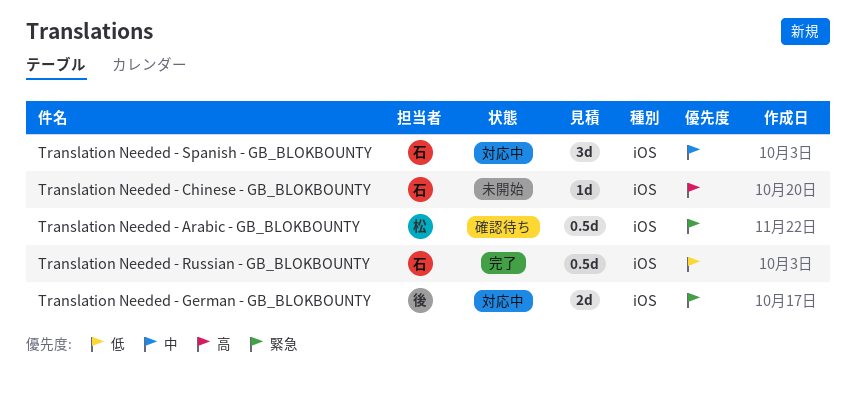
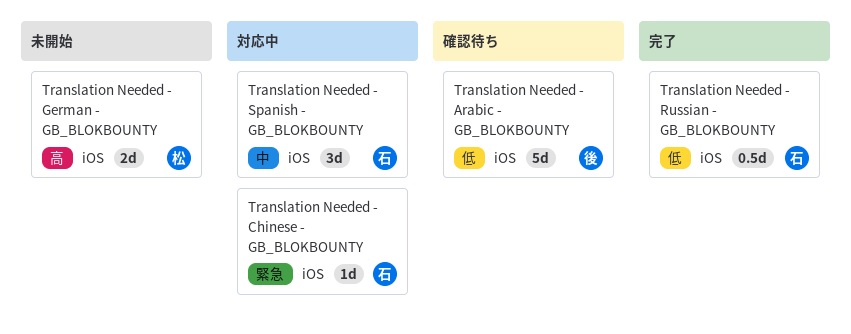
Translation Needed - Arabic - GB_BLOKBOUNTY, owner: 松 -> 後
Translation Needed - Arabic - GB_BLOKBOUNTY, priority: 緊急 -> 低
Translation Needed - Arabic - GB_BLOKBOUNTY, estimate: 0.5d -> 5d
Translation Needed - Chinese - GB_BLOKBOUNTY, status: 未開始 -> 対応中
Translation Needed - Chinese - GB_BLOKBOUNTY, priority: 高 -> 緊急
Translation Needed - German - GB_BLOKBOUNTY, status: 対応中 -> 未開始
Translation Needed - German - GB_BLOKBOUNTY, owner: 後 -> 松
Translation Needed - German - GB_BLOKBOUNTY, priority: 緊急 -> 高

